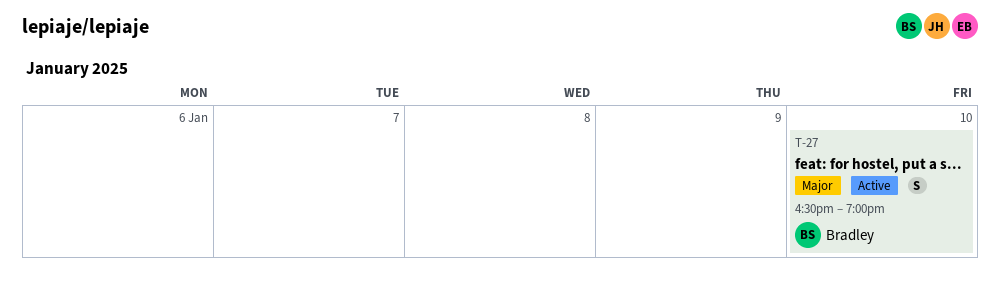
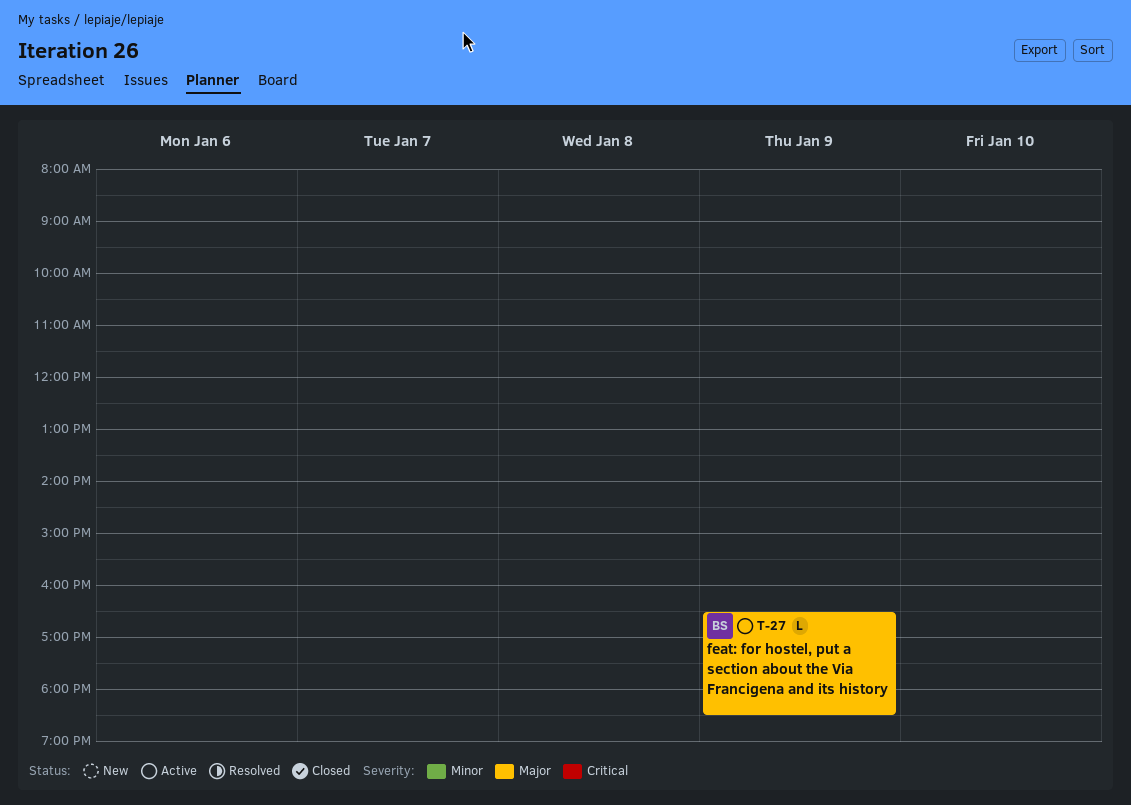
T-27, estimate: S -> L
T-27, day: Jan 10 -> Jan 9
T-27, ends: 19:00 -> 18:30

